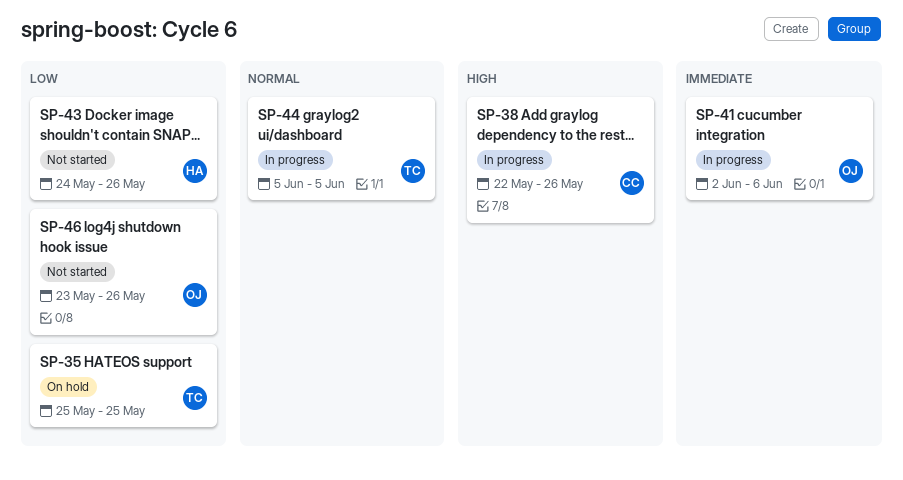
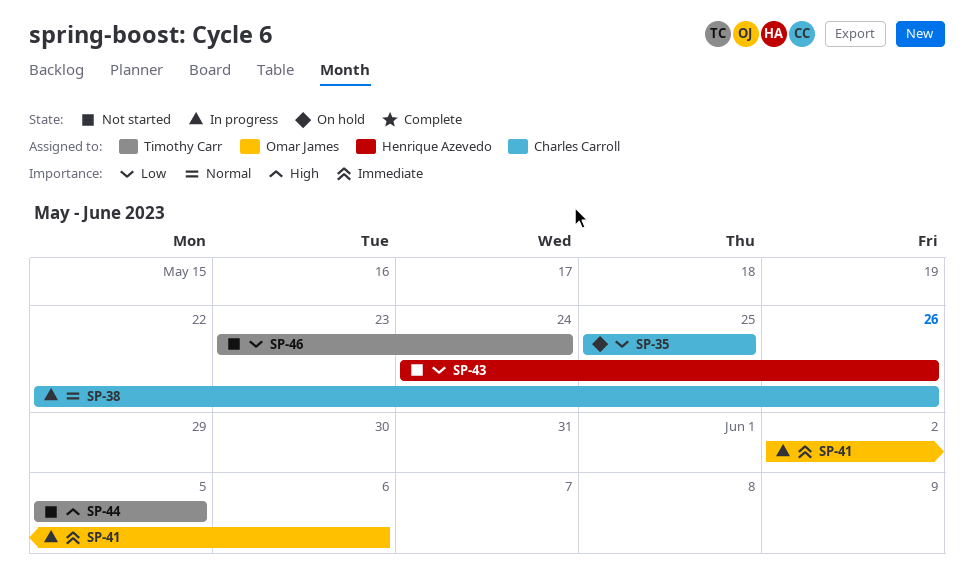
SP-35, owner: Timothy Carr -> Charles Carroll
SP-38, priority: High -> Normal
SP-44, status: In progress -> Not started
SP-44, priority: Normal -> High
SP-46, owner: Omar James -> Timothy Carr
SP-46, due: May 26 -> May 24

